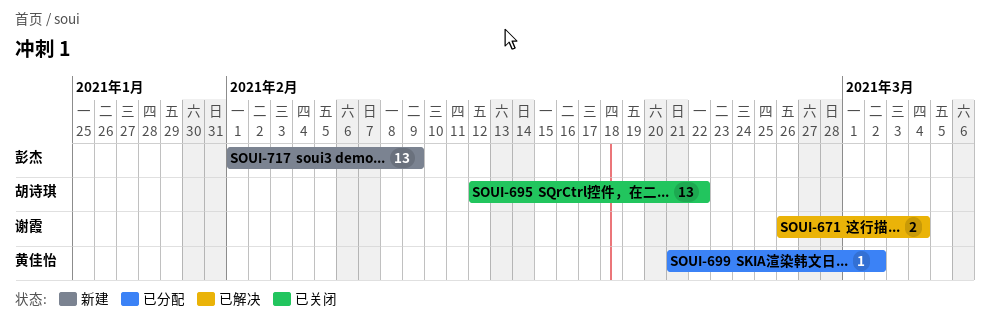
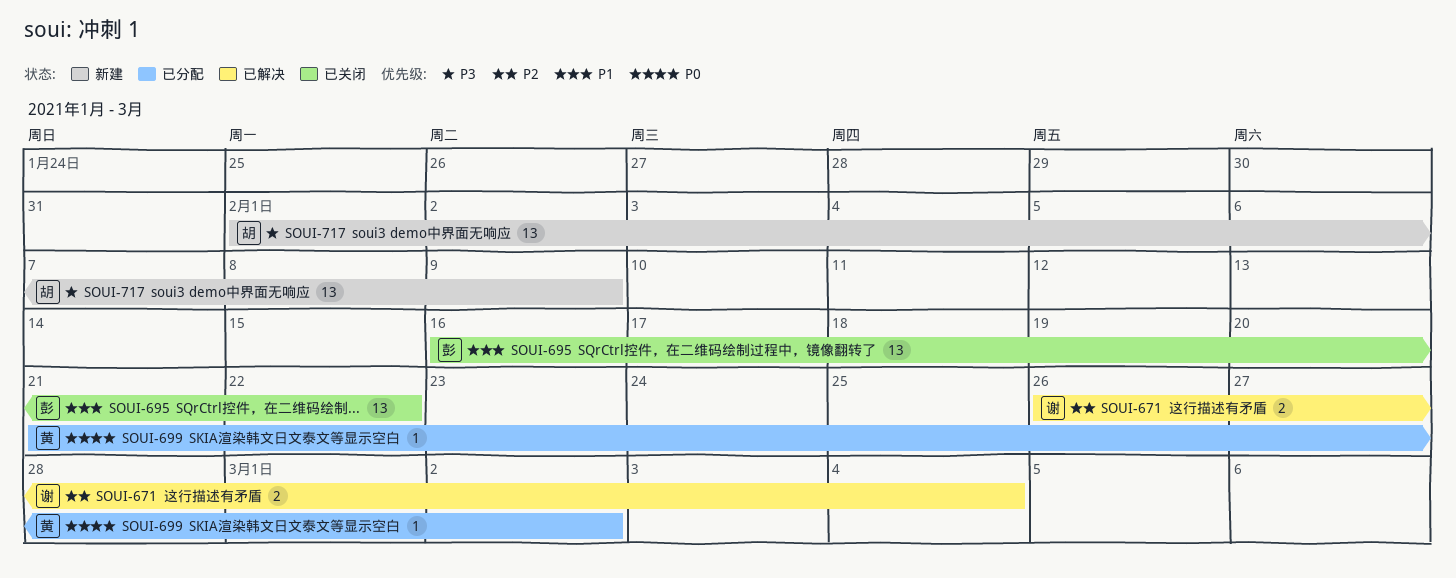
SOUI-695, owner: 胡诗琪 -> 彭杰
SOUI-695, start: Feb 12 -> Feb 16
SOUI-717, owner: 彭杰 -> 胡诗琪

